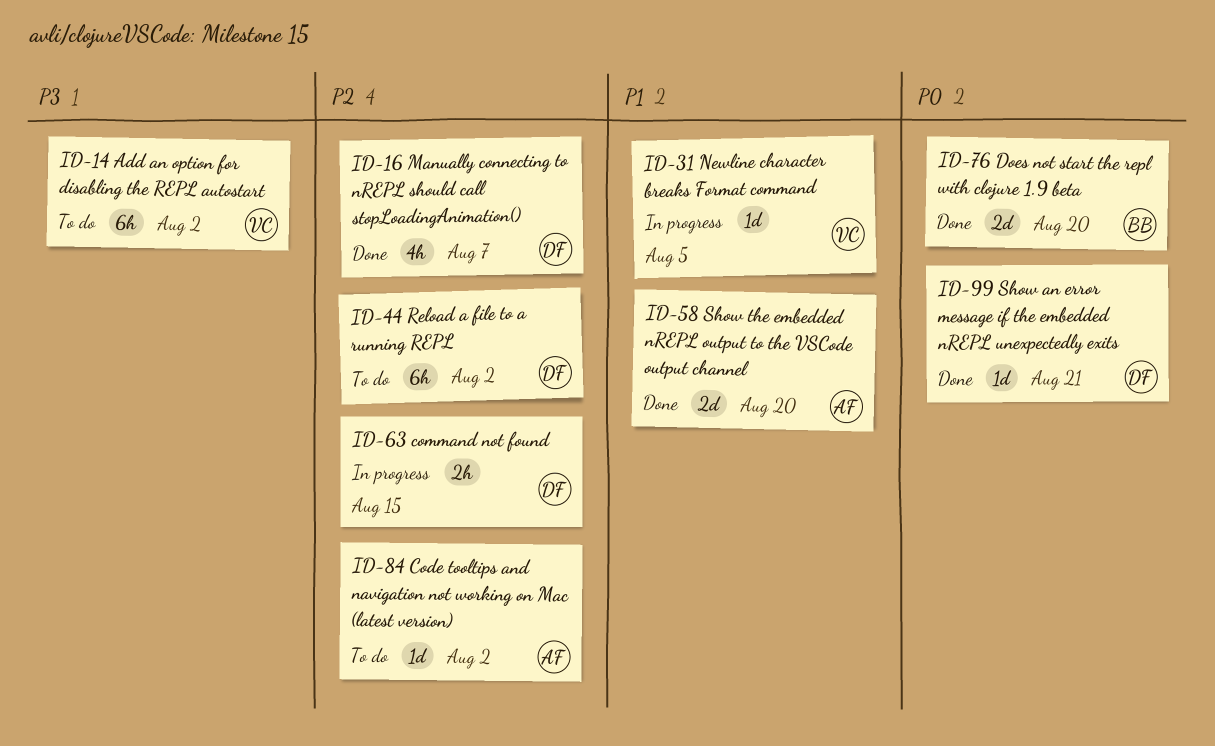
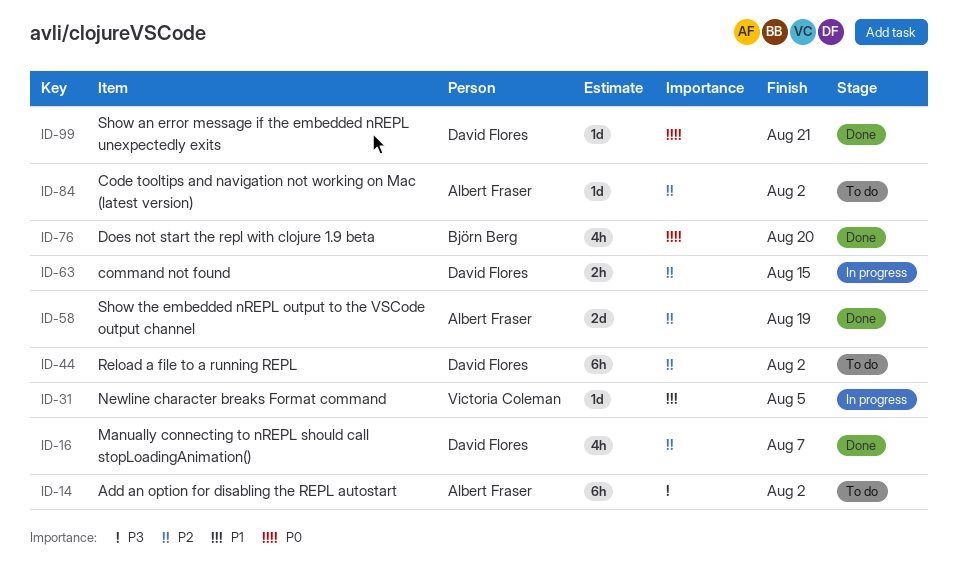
ID-14, owner: Victoria Coleman -> Albert Fraser
ID-58, priority: P1 -> P2
ID-58, due: Aug 20 -> Aug 19
ID-76, estimate: 2d -> 4h

